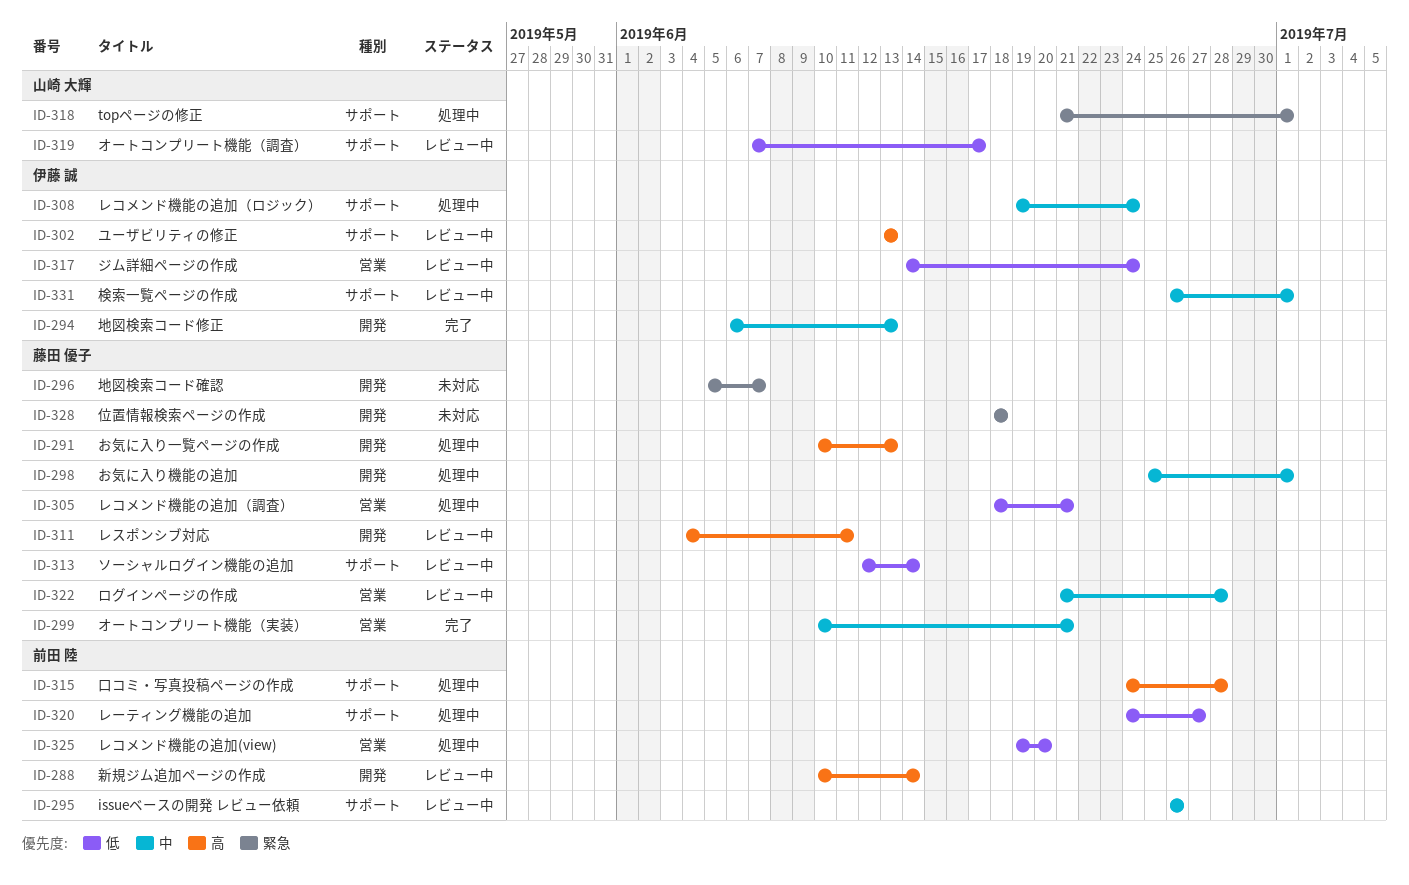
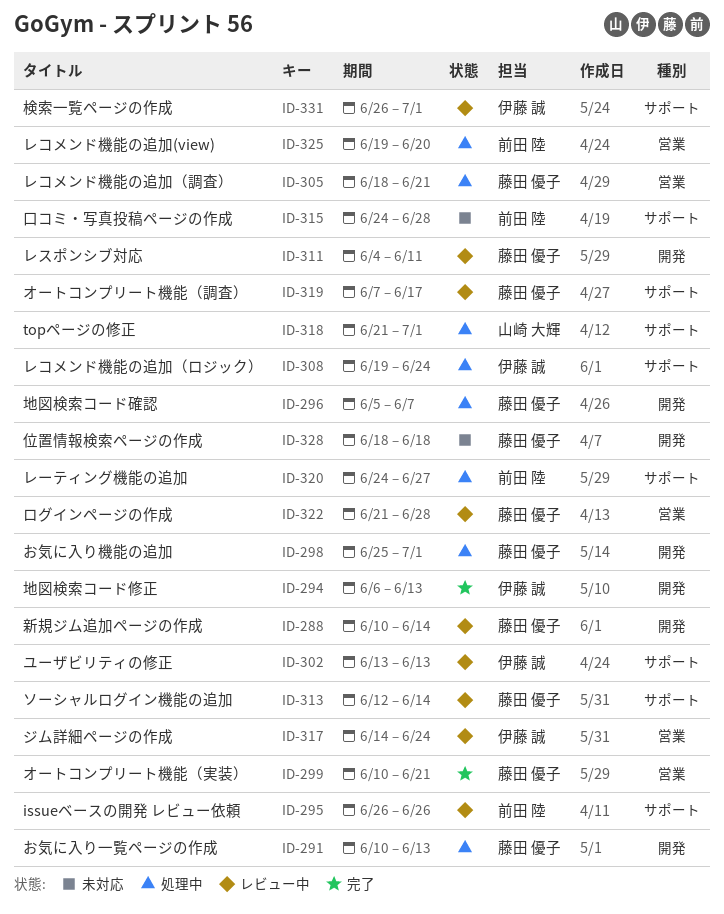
ID-288, owner: 前田 陸 -> 藤田 優子
ID-296, status: 未対応 -> 処理中
ID-315, status: 処理中 -> 未対応
ID-319, owner: 山崎 大輝 -> 藤田 優子

